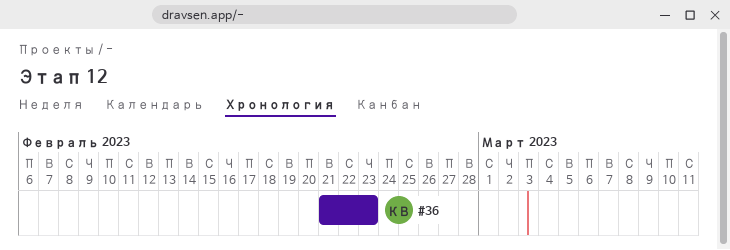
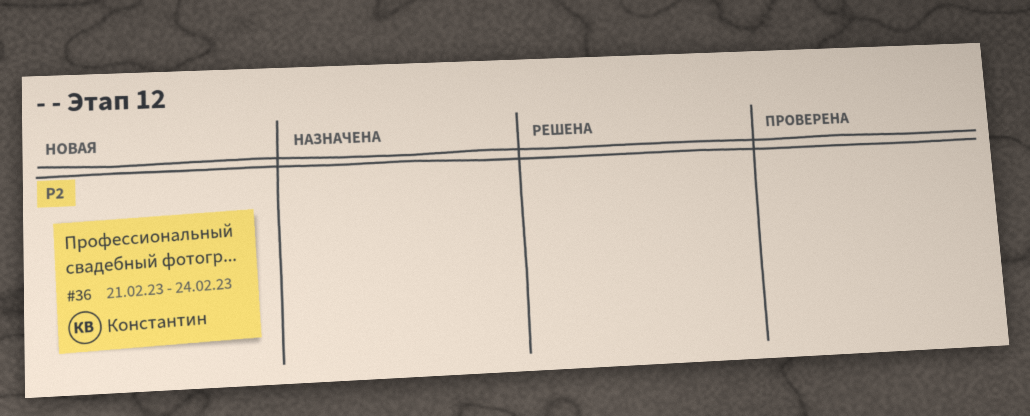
#36, due: Feb 23 -> Feb 24

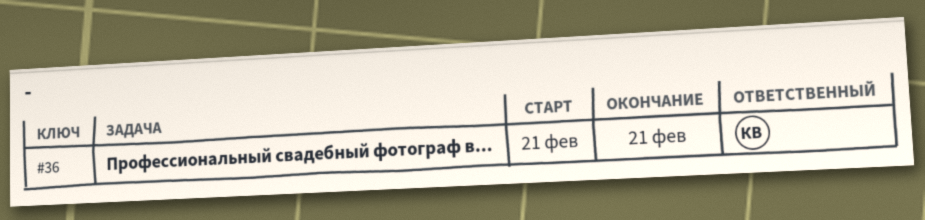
#36, due: Feb 24 -> Feb 21

